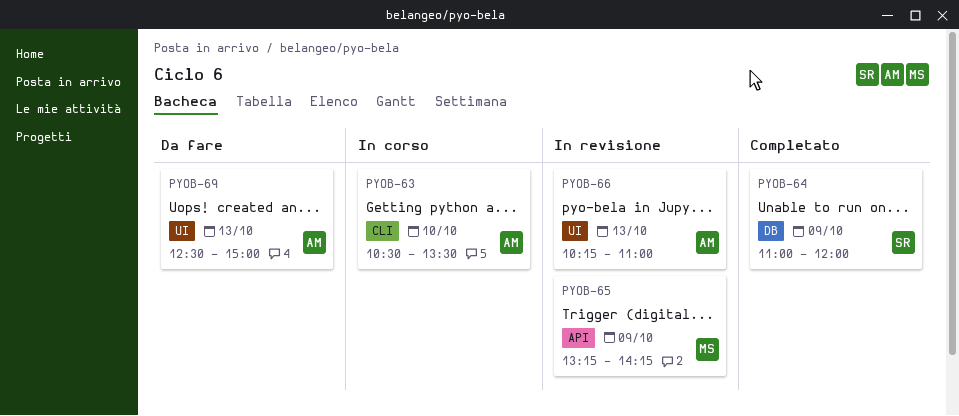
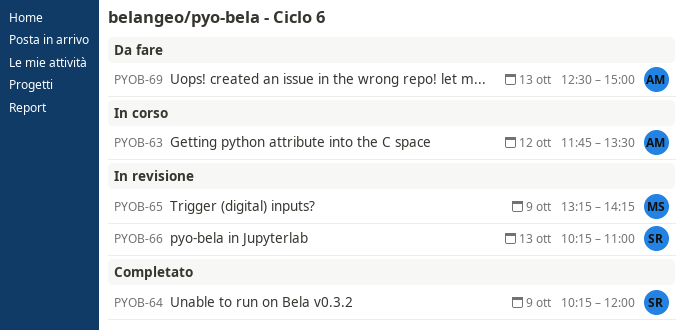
PYOB-63, day: Oct 10 -> Oct 12
PYOB-63, begins: 10:30 -> 11:45
PYOB-64, begins: 11:00 -> 10:15
PYOB-66, owner: AM -> SR

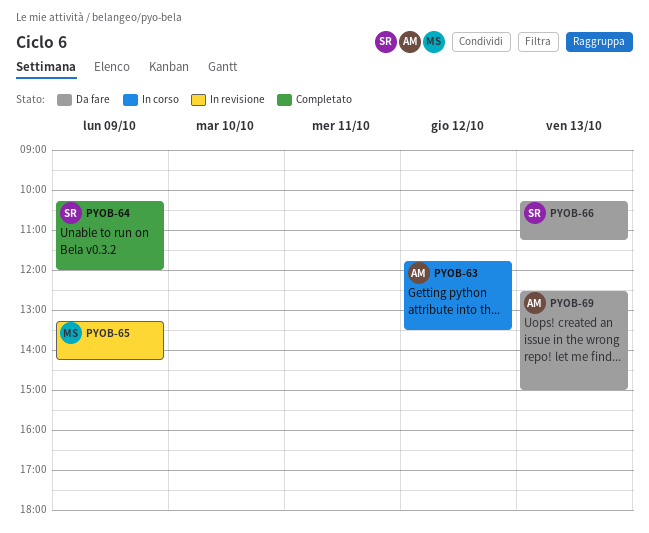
PYOB-66, status: In revisione -> Da fare
PYOB-66, ends: 11:00 -> 11:15

